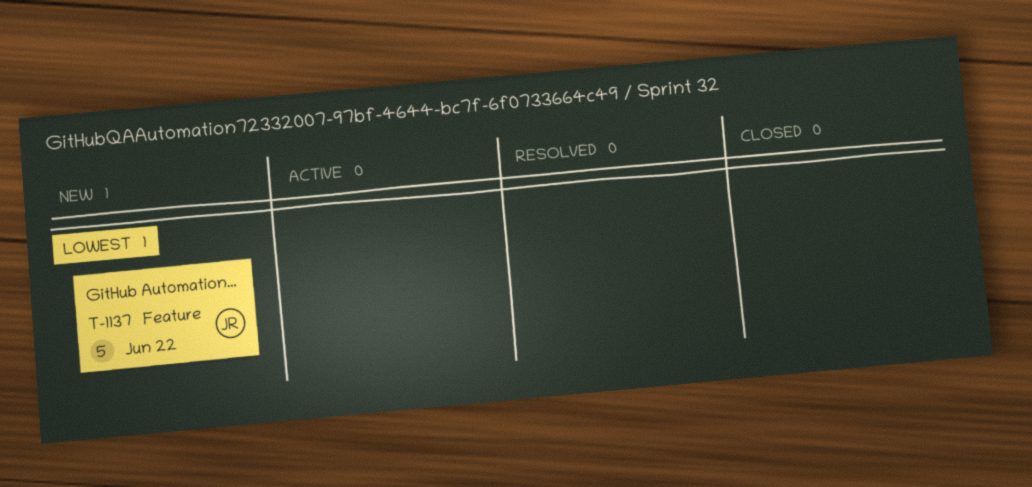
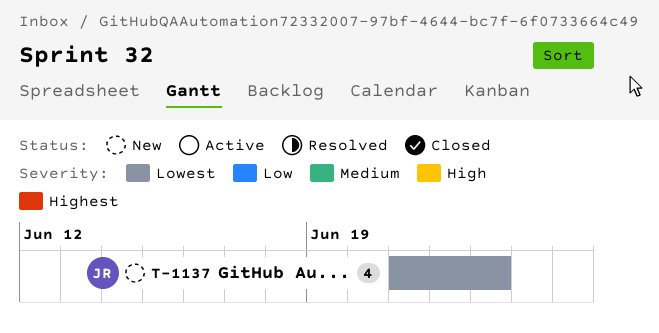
T-1137, estimate: 5 -> 4
T-1137, due: Jun 22 -> Jun 23

